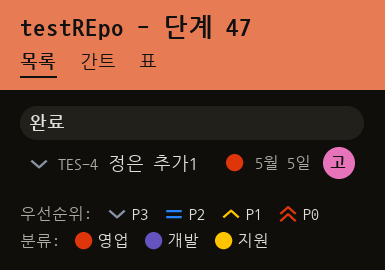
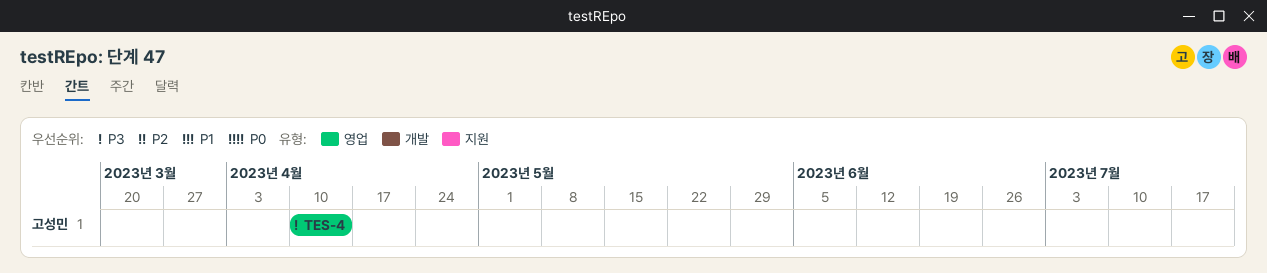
TES-4, due: May 5 -> Apr 14

